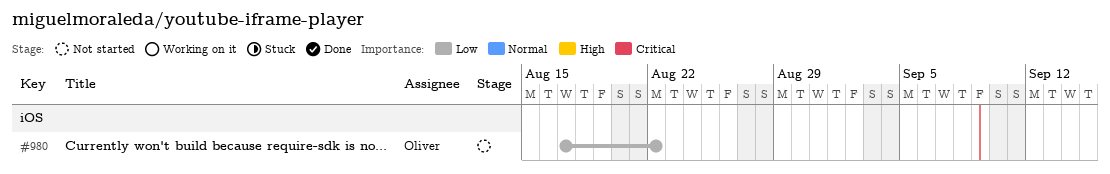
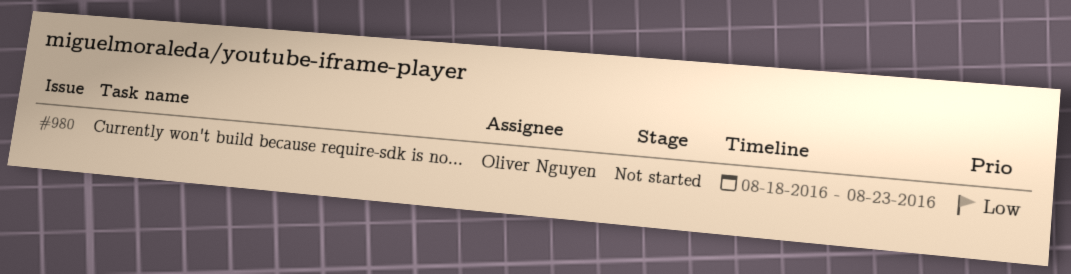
#980, start: Aug 17 -> Aug 18
#980, due: Aug 22 -> Aug 23

